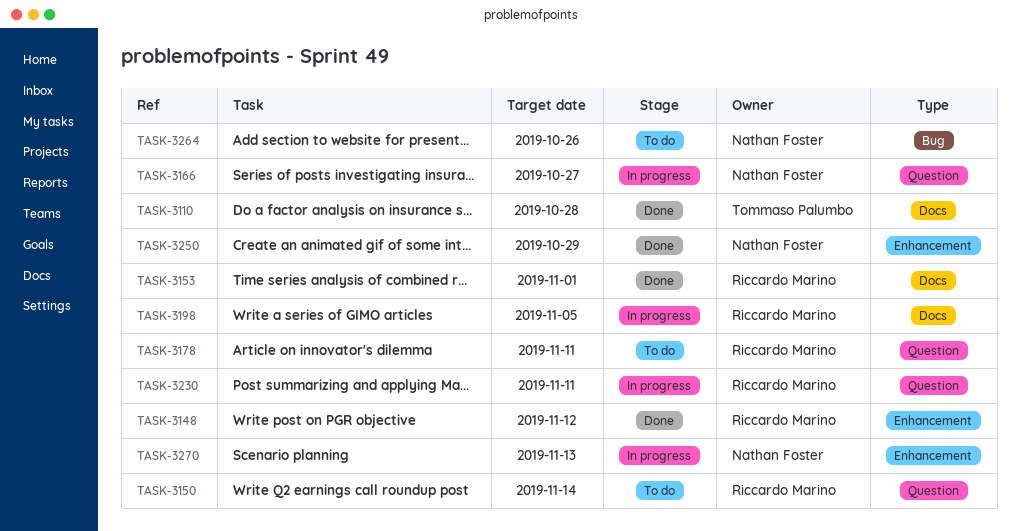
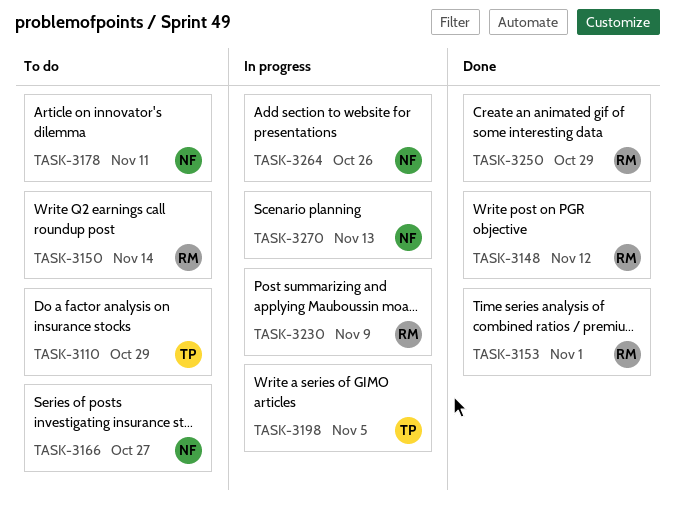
TASK-3110, status: Done -> To do
TASK-3110, due: Oct 28 -> Oct 29
TASK-3166, status: In progress -> To do
TASK-3178, owner: Riccardo Marino -> Nathan Foster
TASK-3198, owner: Riccardo Marino -> Tommaso Palumbo
TASK-3230, due: Nov 11 -> Nov 9
TASK-3250, owner: Nathan Foster -> Riccardo Marino
TASK-3264, status: To do -> In progress

